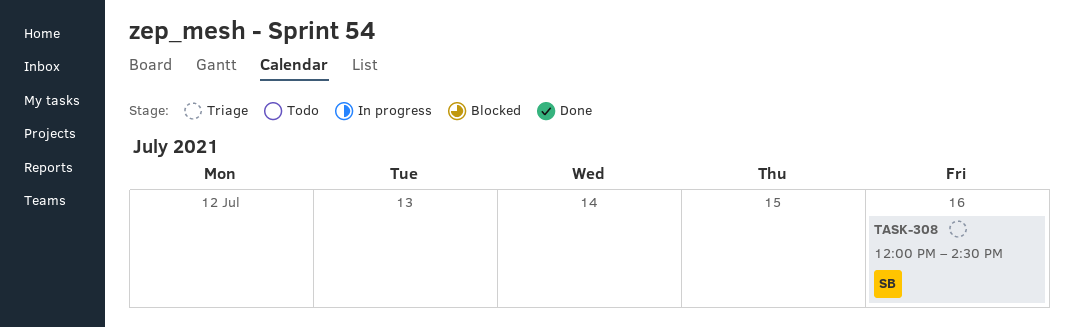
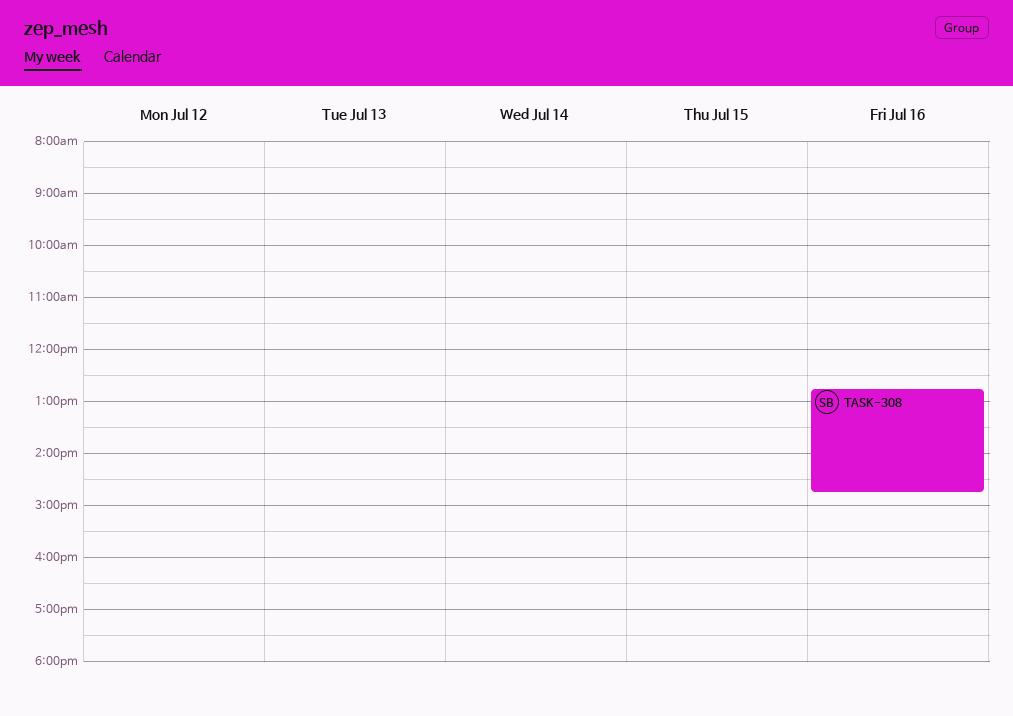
TASK-308, begins: 12:00 -> 12:45
TASK-308, ends: 14:30 -> 14:45

